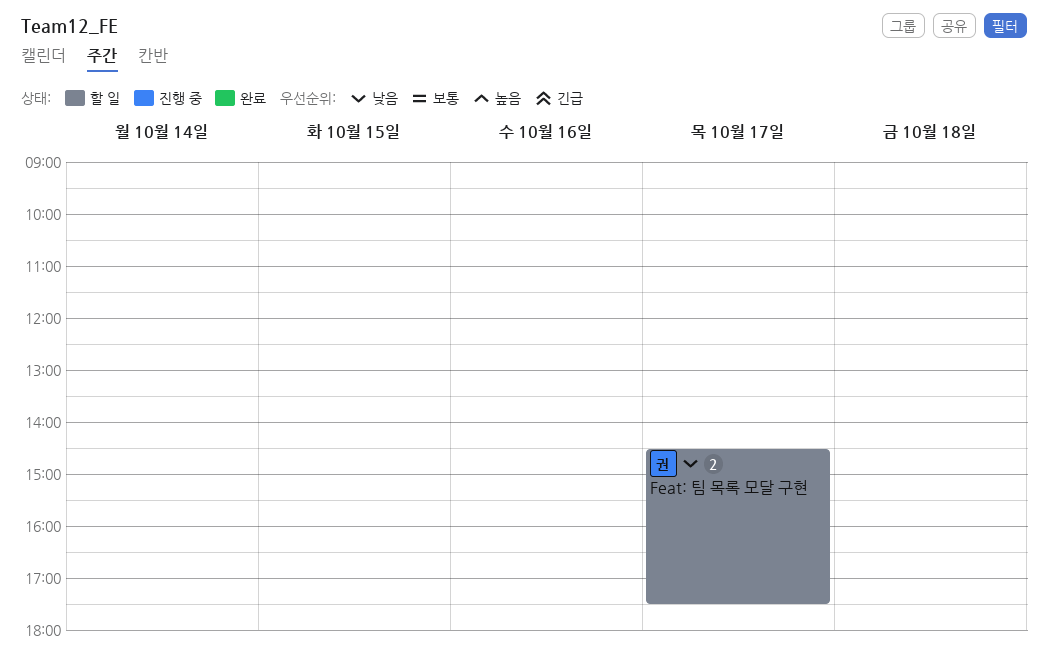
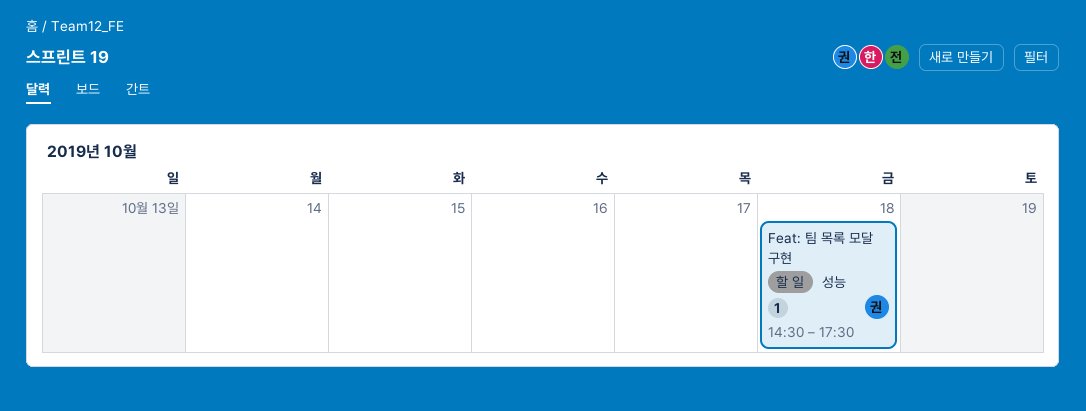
Feat: 팀 목록 모달 구현, estimate: 2 -> 1
Feat: 팀 목록 모달 구현, day: Oct 17 -> Oct 18

